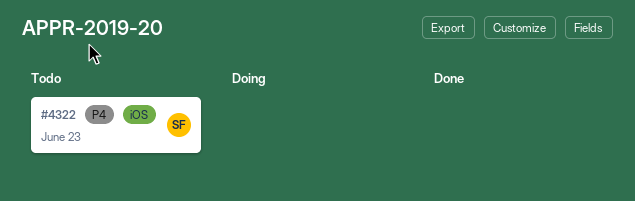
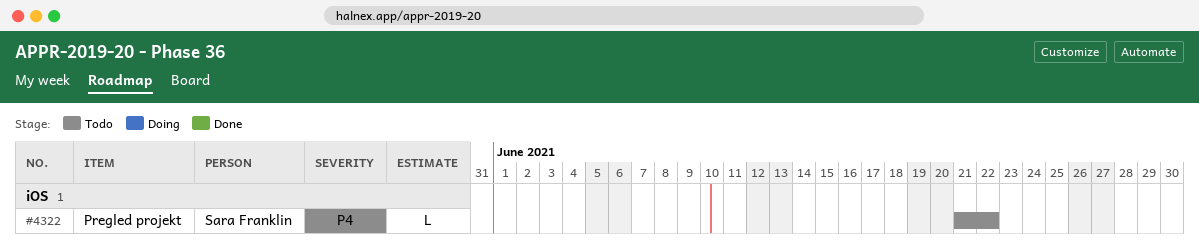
#4322, due: Jun 23 -> Jun 22

